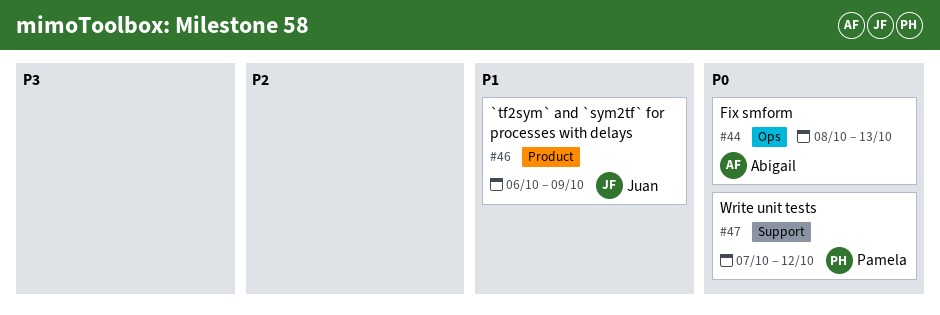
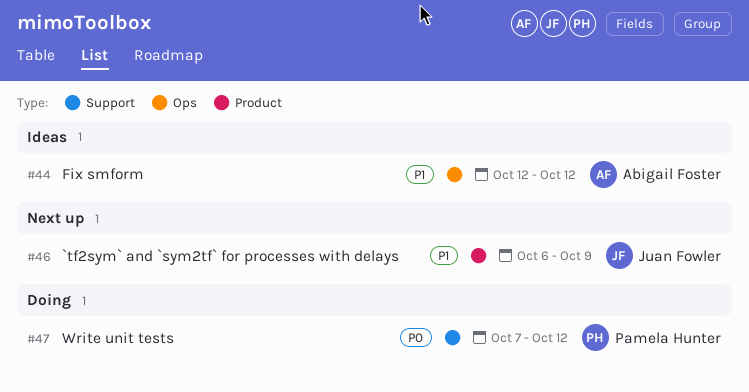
#44, priority: P0 -> P1
#44, start: Oct 8 -> Oct 12
#44, due: Oct 13 -> Oct 12

